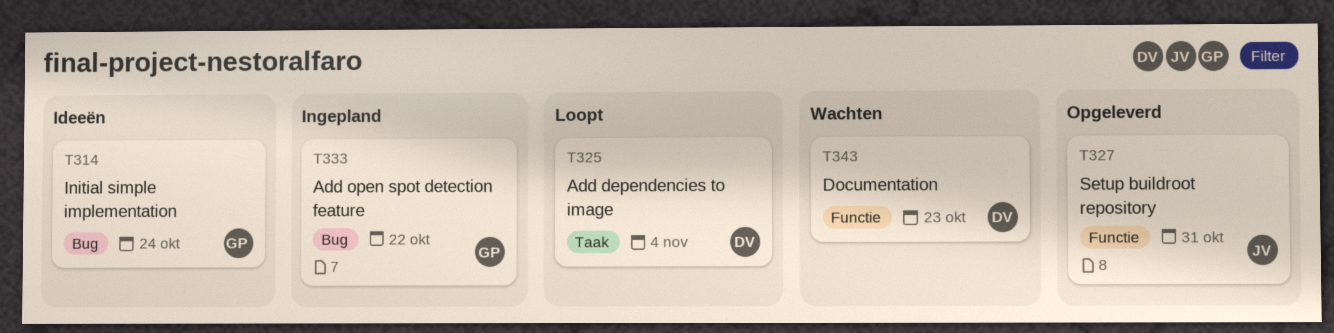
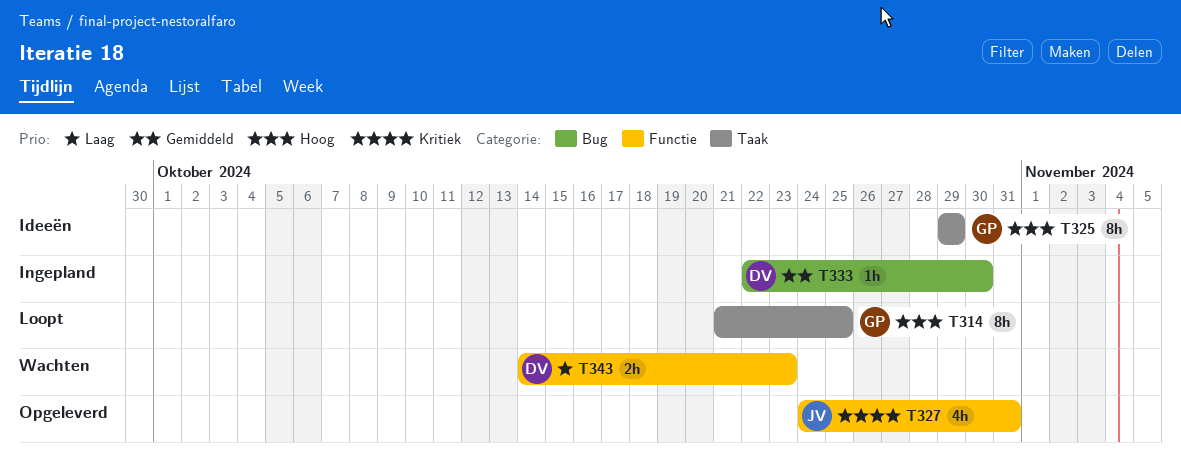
T314, status: Ideeën -> Loopt
T314, label: Bug -> Taak
T314, due: Oct 24 -> Oct 25
T325, status: Loopt -> Ideeën
T325, owner: DV -> GP
T325, due: Nov 4 -> Oct 29
T333, owner: GP -> DV
T333, due: Oct 22 -> Oct 30

